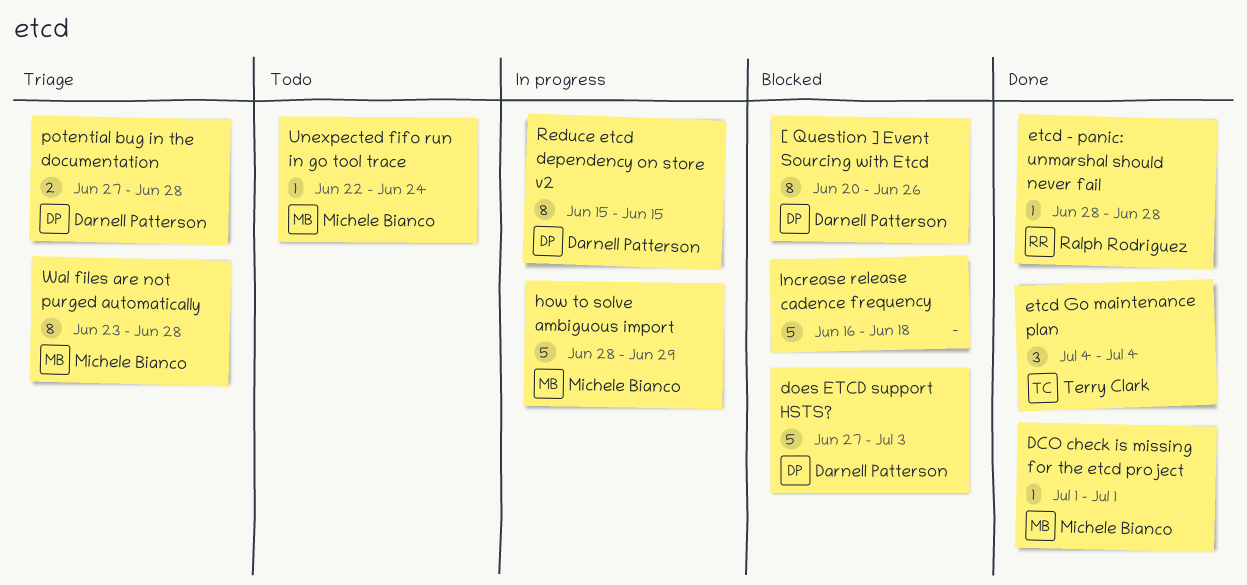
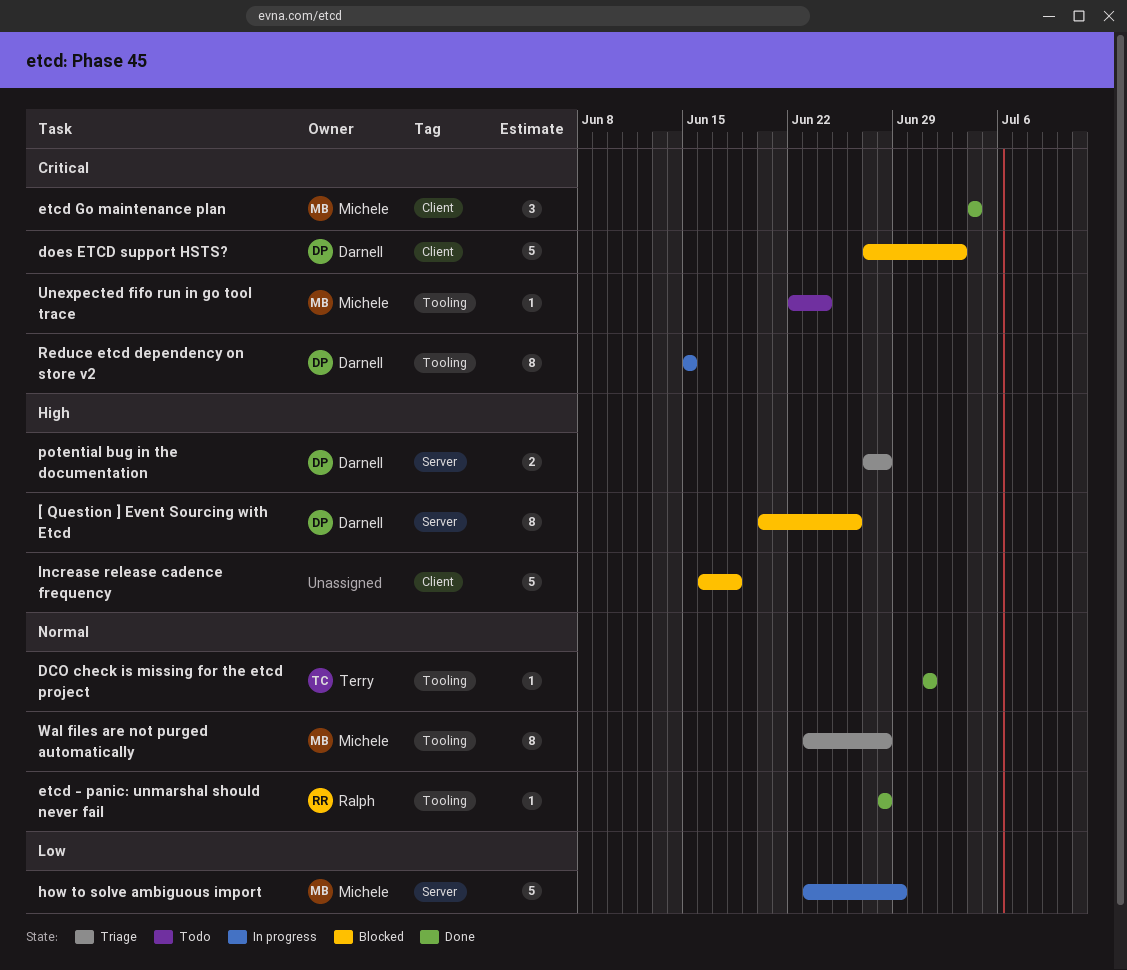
DCO check is missing for the etcd project, owner: Michele Bianco -> Terry Clark
etcd Go maintenance plan, owner: Terry Clark -> Michele Bianco
how to solve ambiguous import, start: Jun 28 -> Jun 23

